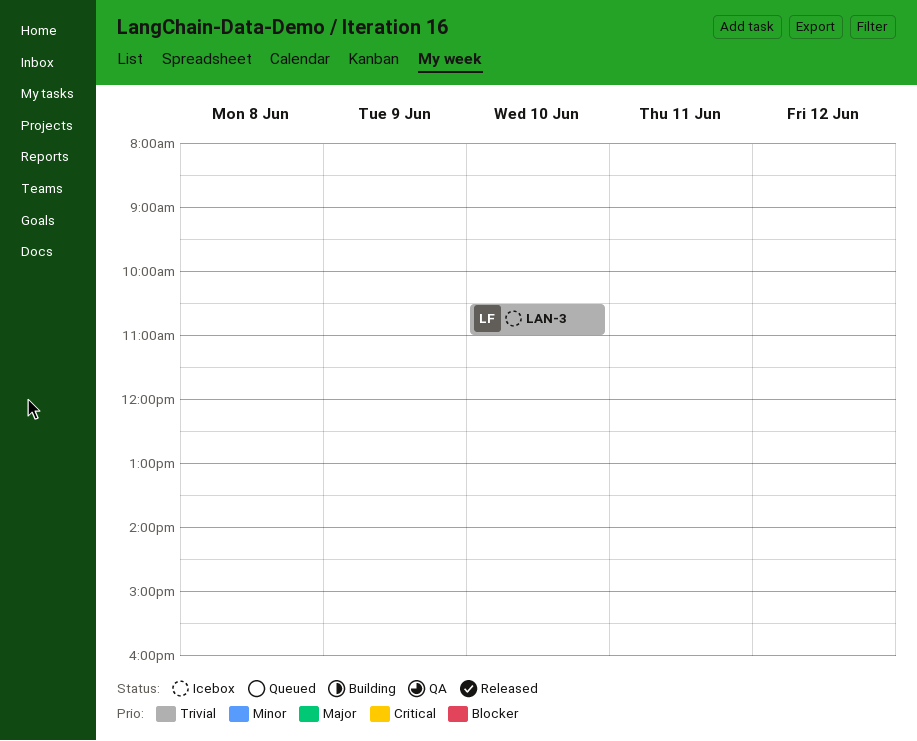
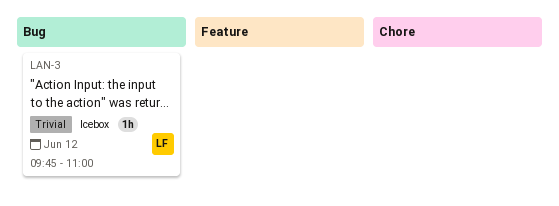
LAN-3, day: Jun 10 -> Jun 12
LAN-3, begins: 10:30 -> 09:45

